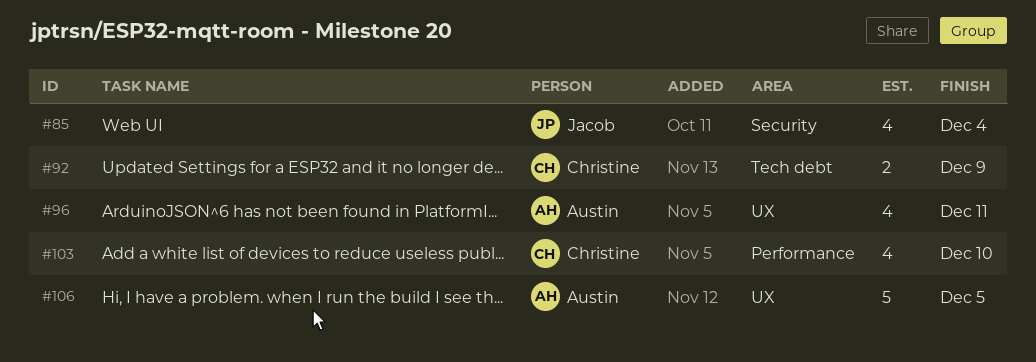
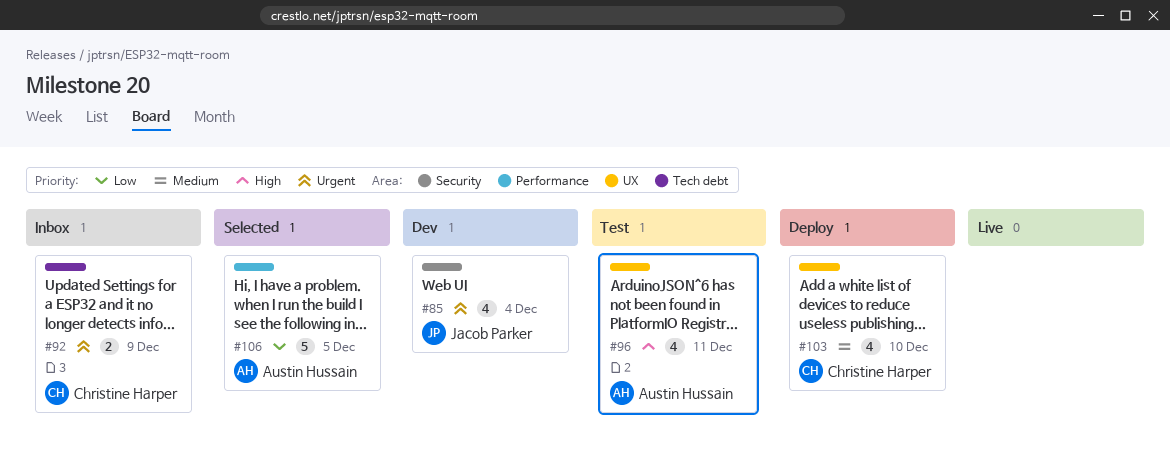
#103, label: Performance -> UX
#106, label: UX -> Performance

